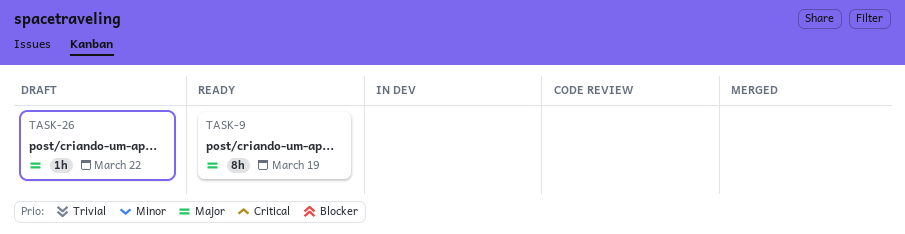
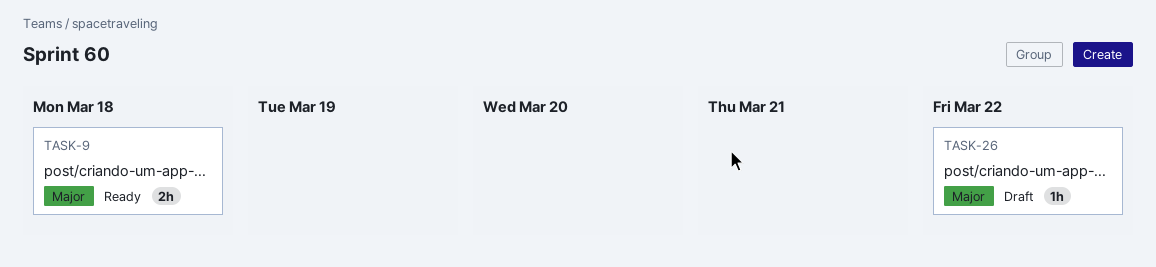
TASK-9, estimate: 8h -> 2h
TASK-9, due: Mar 19 -> Mar 18

